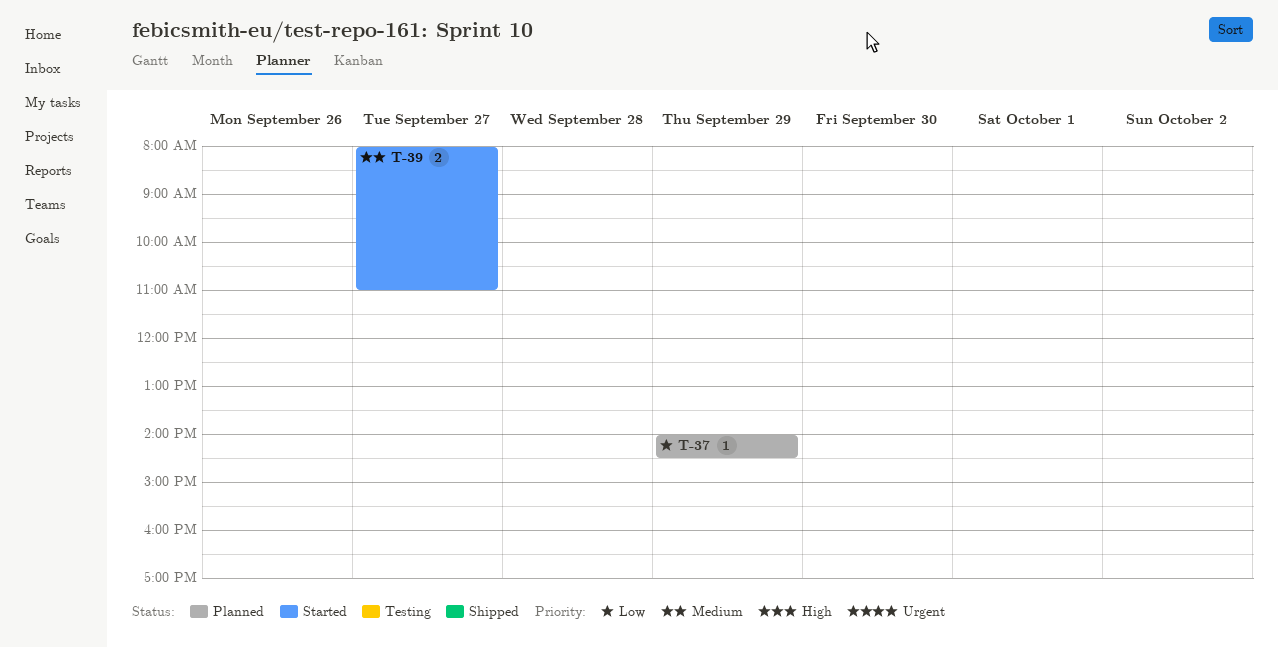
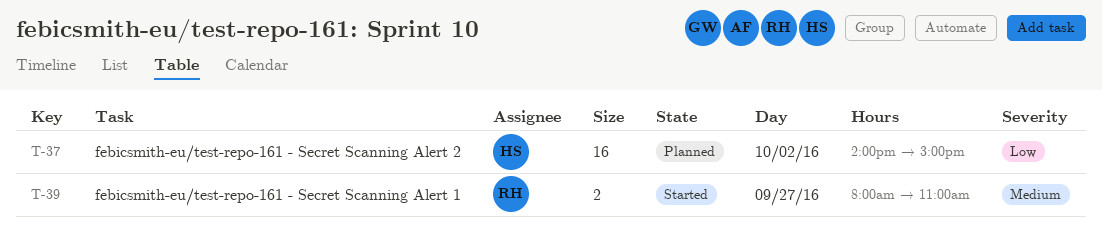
T-37, estimate: 1 -> 16
T-37, day: Sep 29 -> Oct 2
T-37, ends: 14:30 -> 15:00

